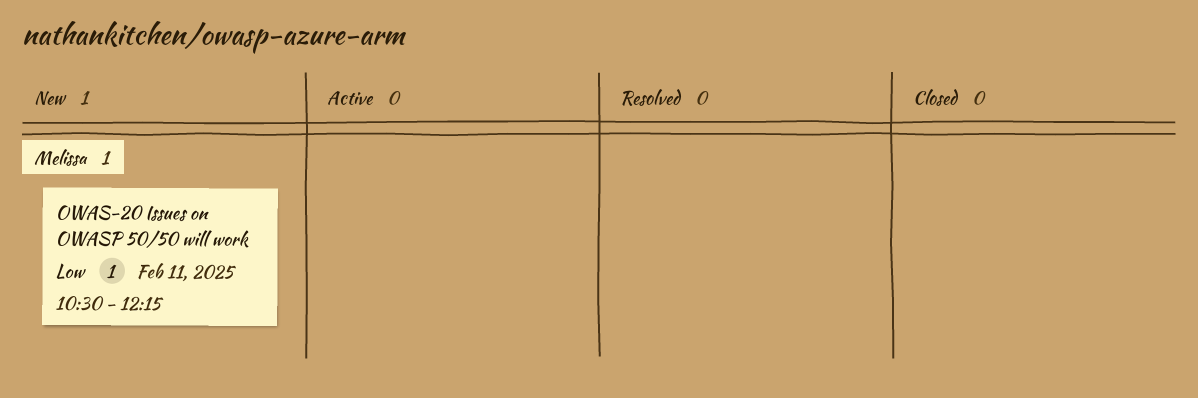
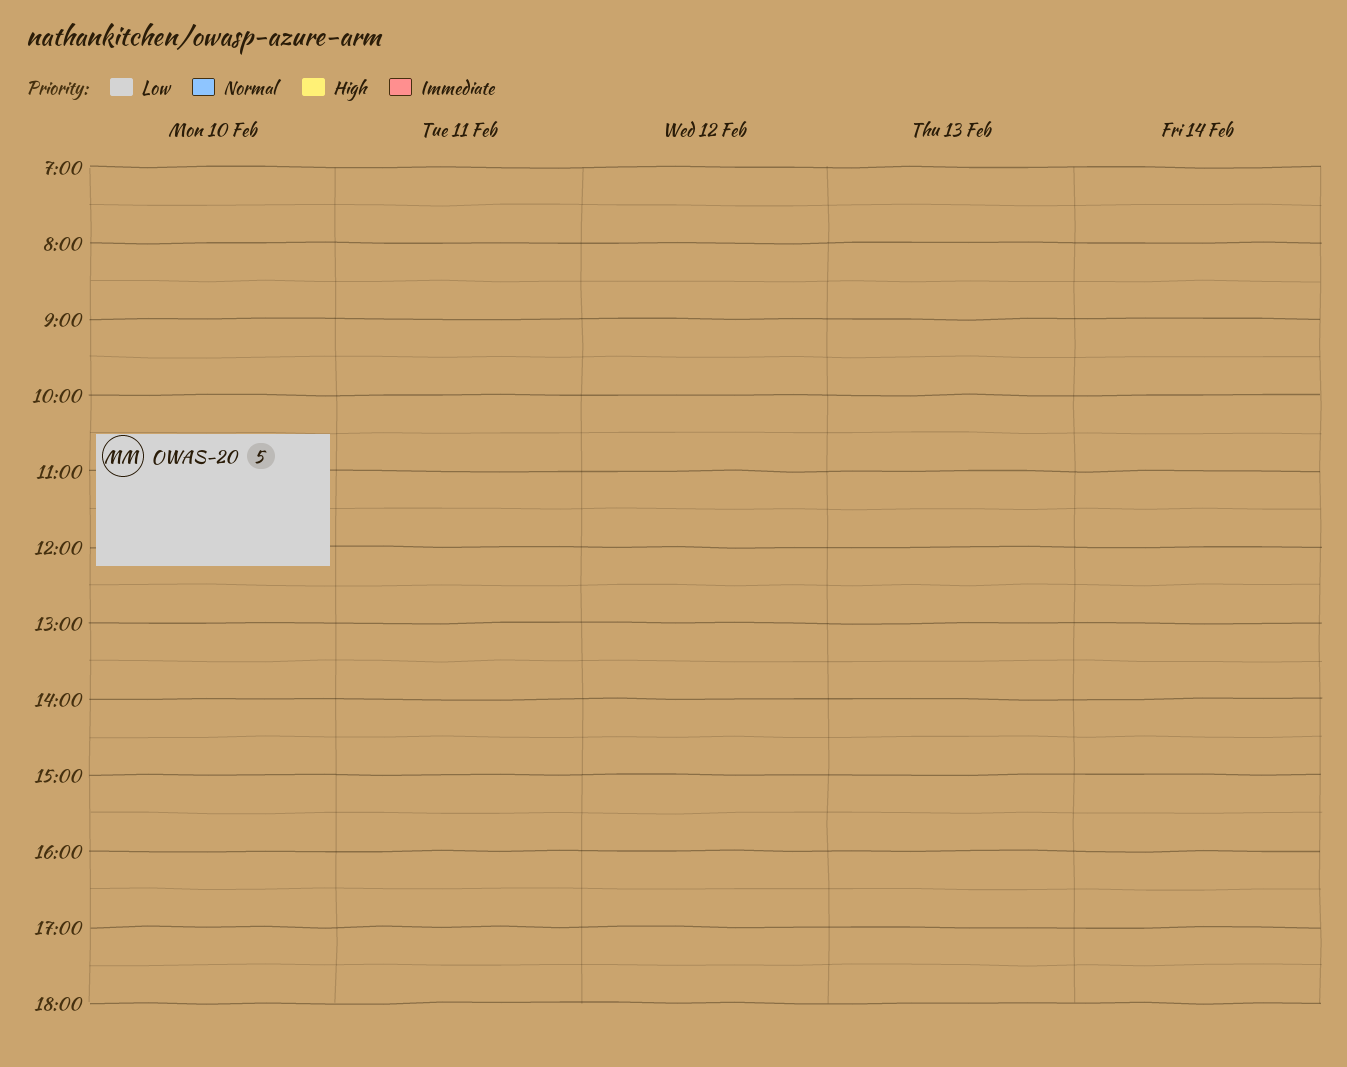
OWAS-20, estimate: 1 -> 5
OWAS-20, day: Feb 11 -> Feb 10

